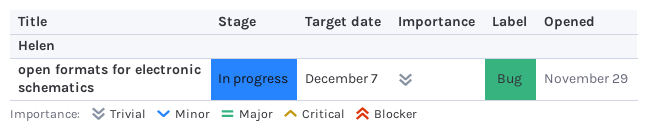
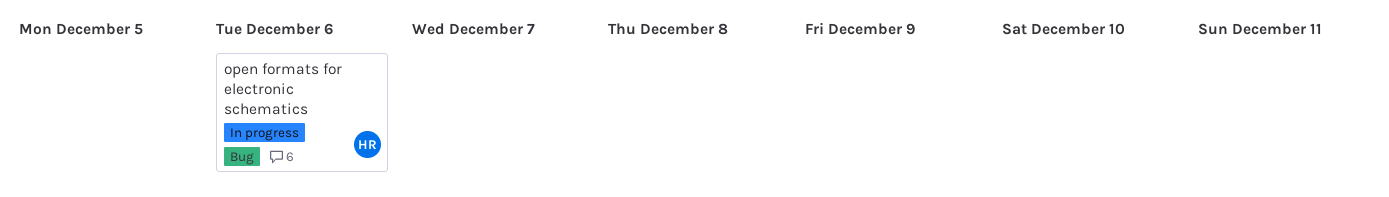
open formats for electronic schematics, due: Dec 7 -> Dec 6

